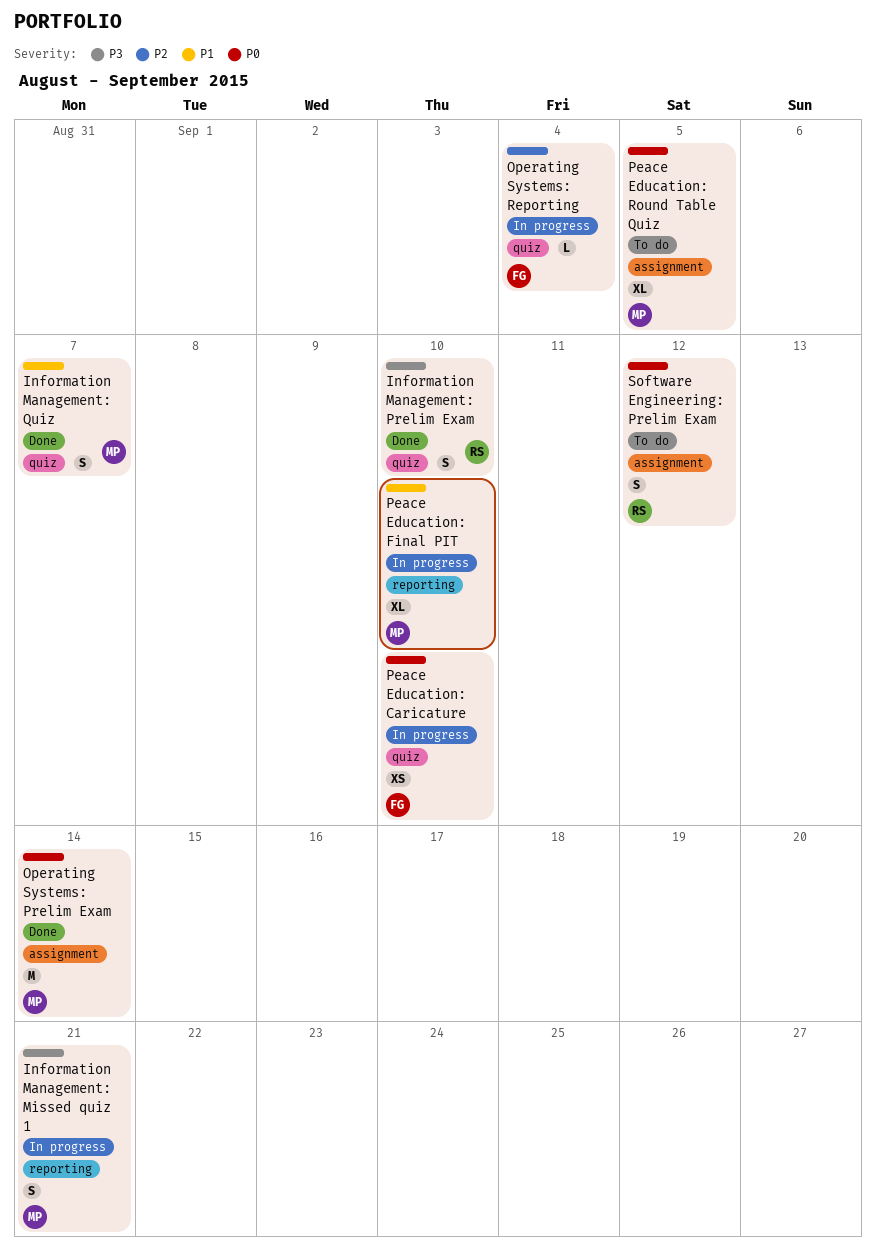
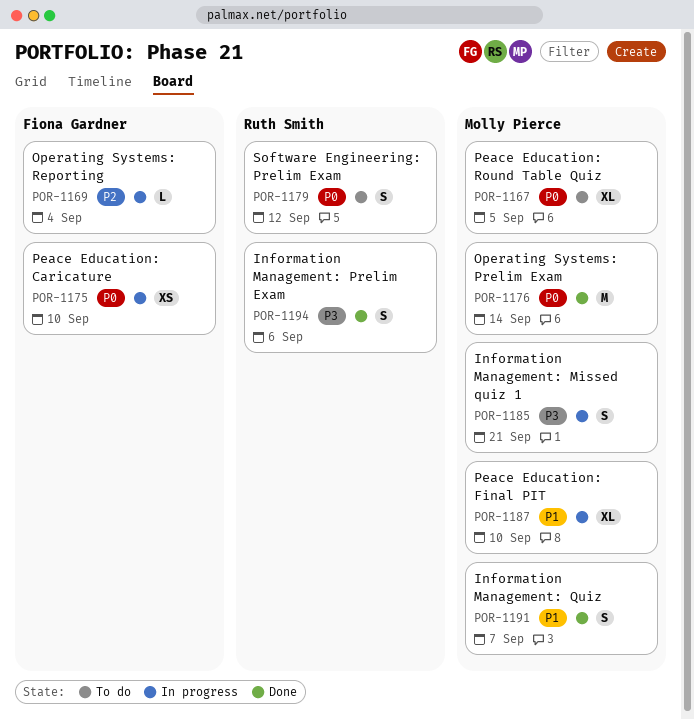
Information Management: Prelim Exam, due: Sep 10 -> Sep 6

